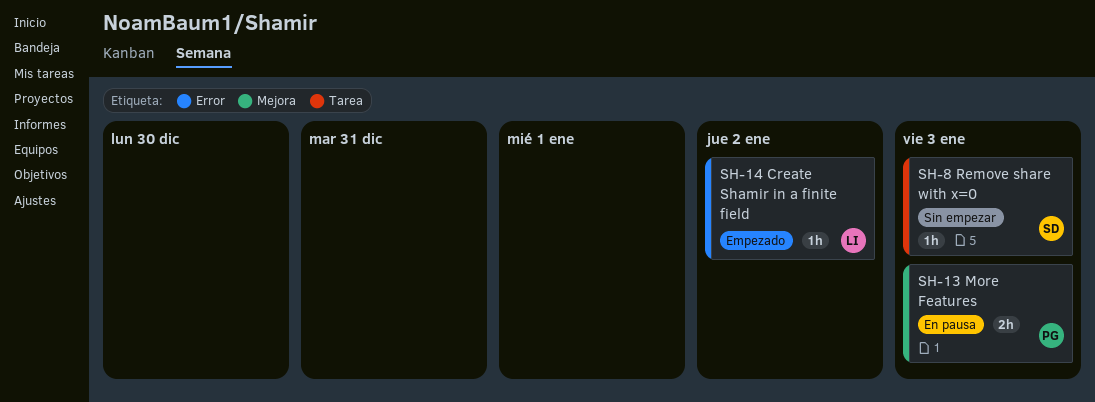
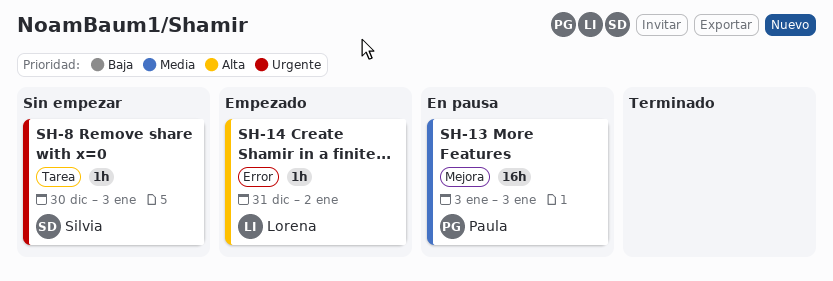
SH-13, estimate: 2h -> 16h

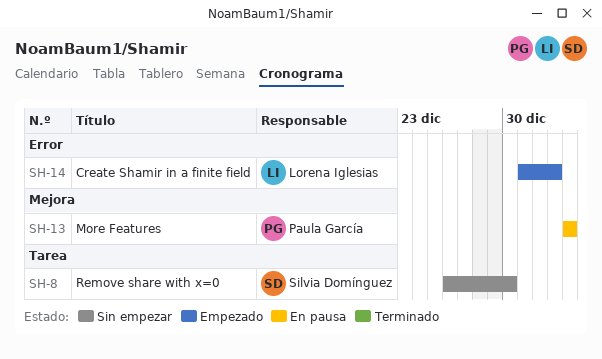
SH-8, start: Dec 30 -> Dec 26
SH-8, due: Jan 3 -> Dec 30

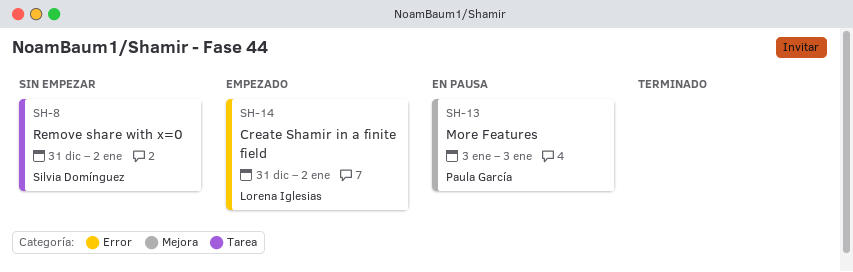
SH-8, start: Dec 26 -> Dec 31
SH-8, due: Dec 30 -> Jan 2

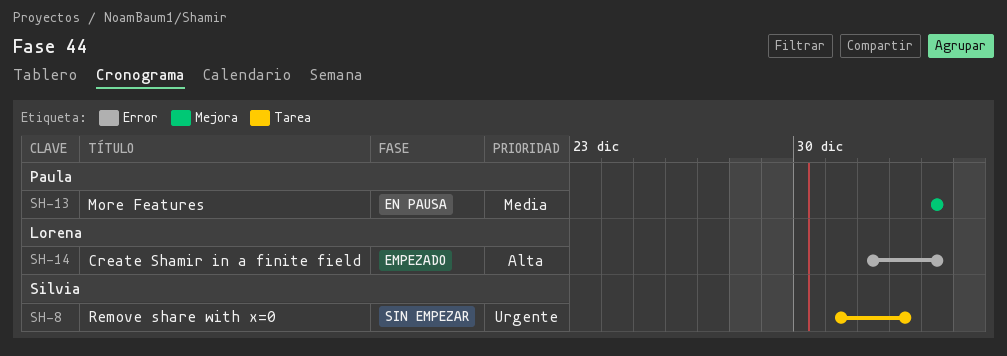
SH-14, start: Dec 31 -> Jan 1
SH-14, due: Jan 2 -> Jan 3

